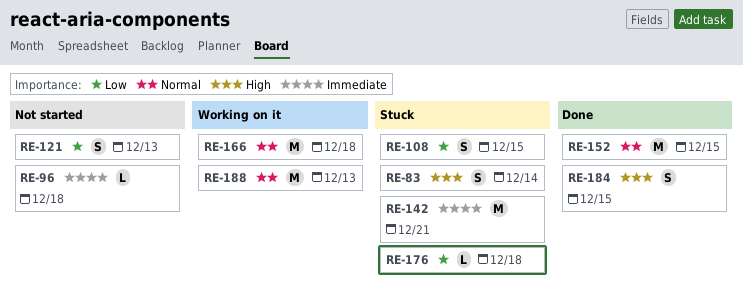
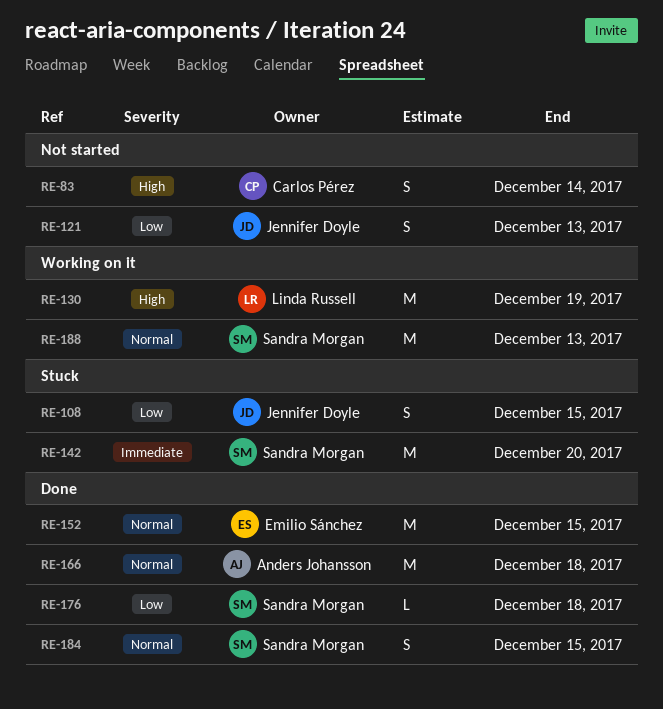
RE-83, status: Stuck -> Not started
RE-96: present -> none
RE-130: none -> present
RE-142, due: Dec 21 -> Dec 20
RE-166, status: Working on it -> Done
RE-176, status: Stuck -> Done
RE-184, priority: High -> Normal

